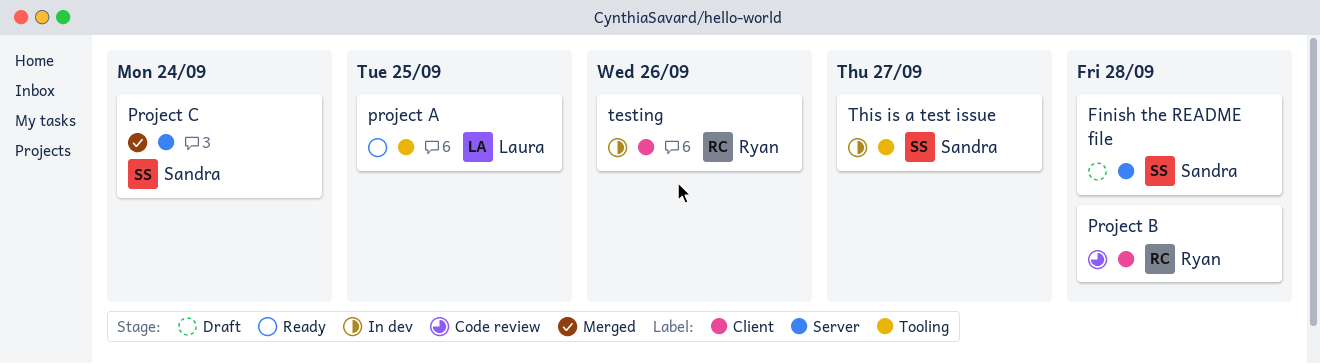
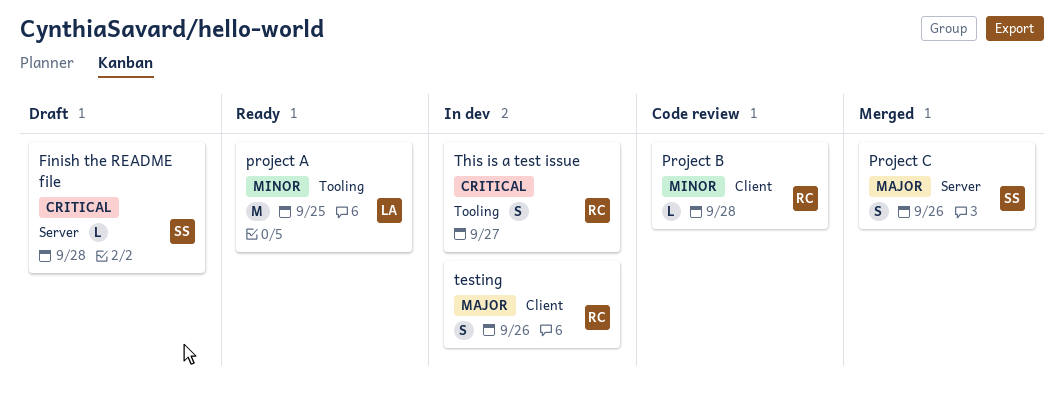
Project C, due: Sep 24 -> Sep 26
This is a test issue, owner: Sandra -> Ryan

